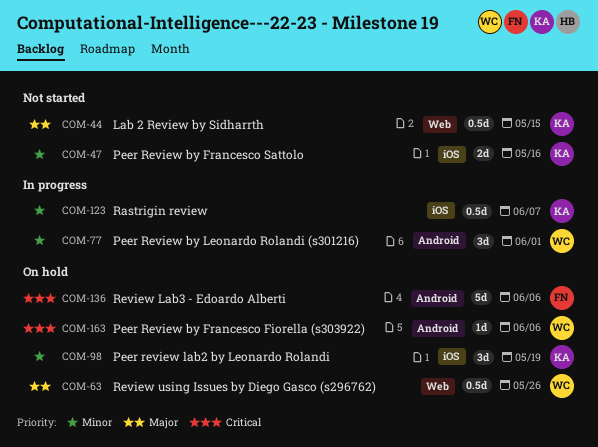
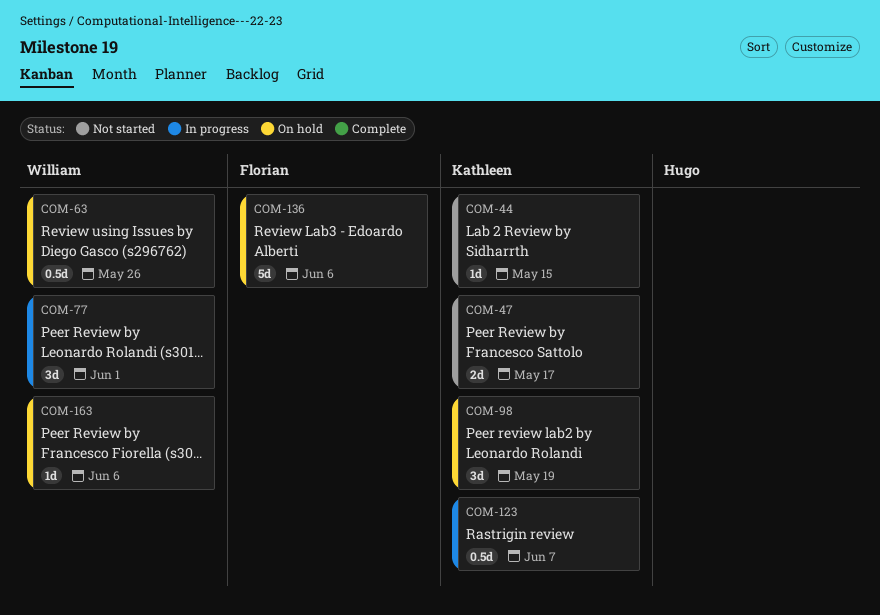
COM-44, estimate: 0.5d -> 1d
COM-47, due: May 16 -> May 17

